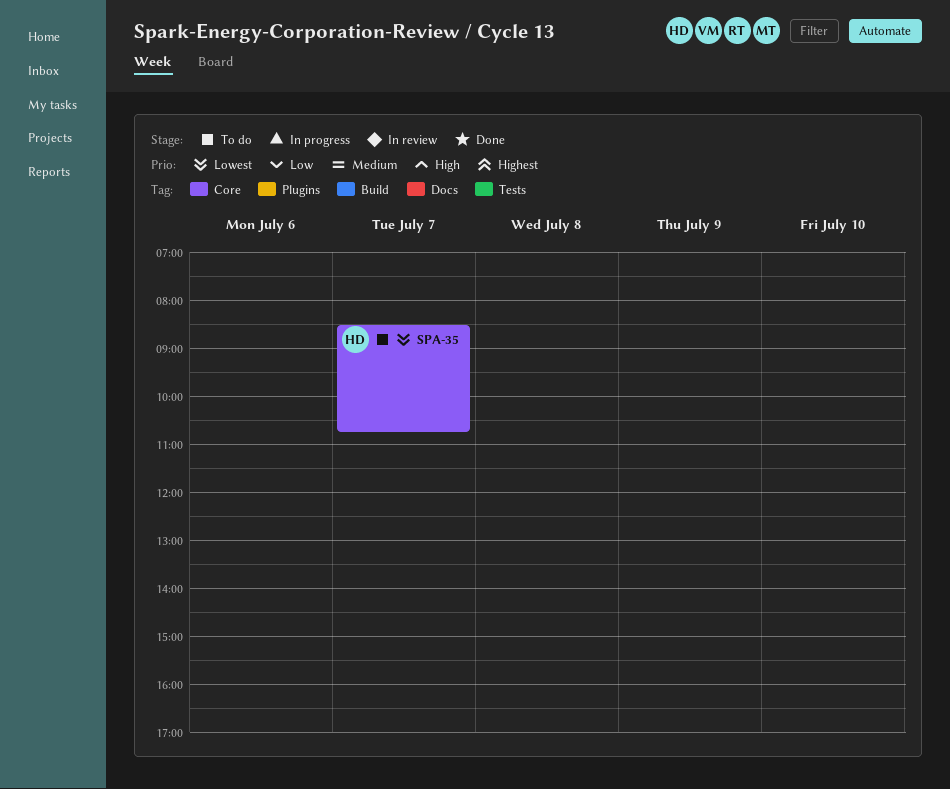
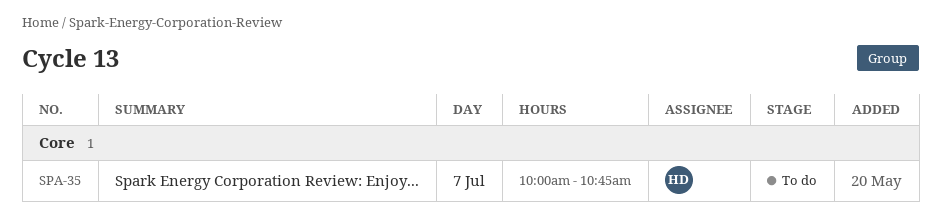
SPA-35, begins: 08:30 -> 10:00

